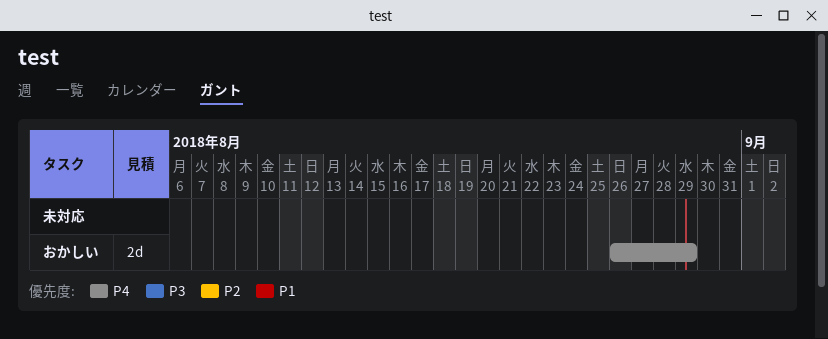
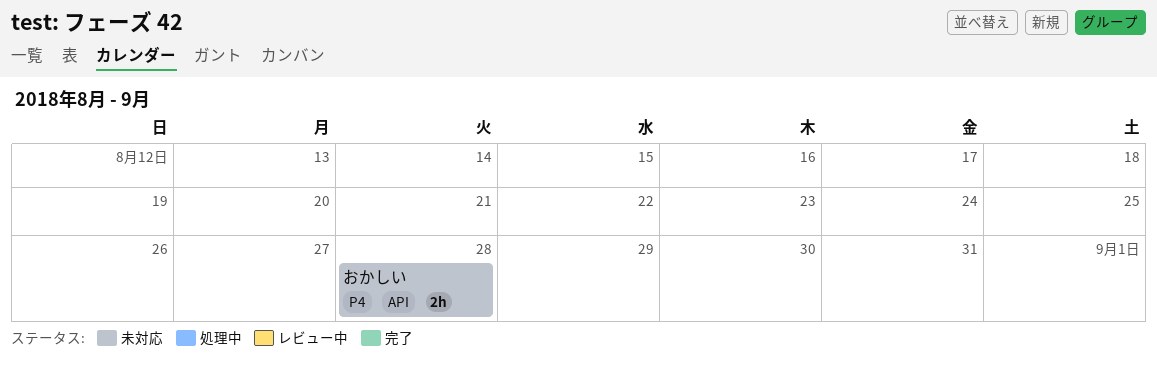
おかしい, estimate: 2d -> 2h
おかしい, due: Aug 29 -> Aug 28

